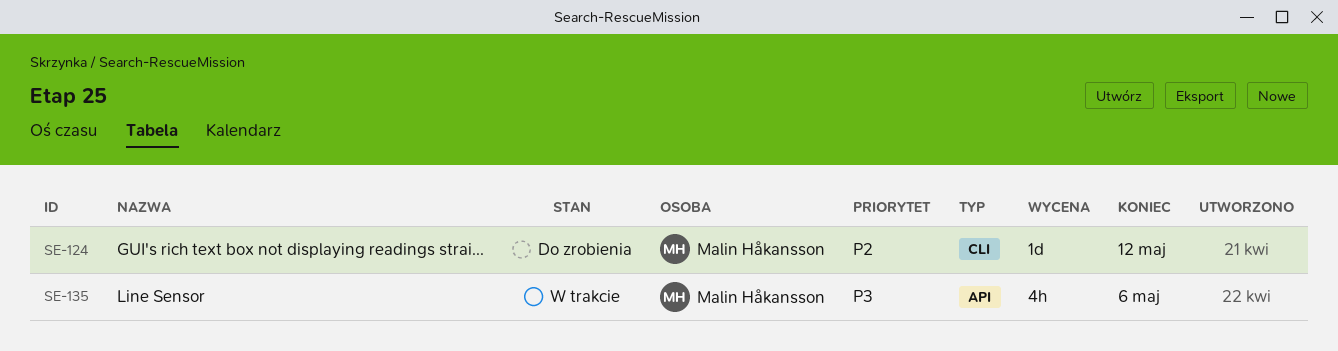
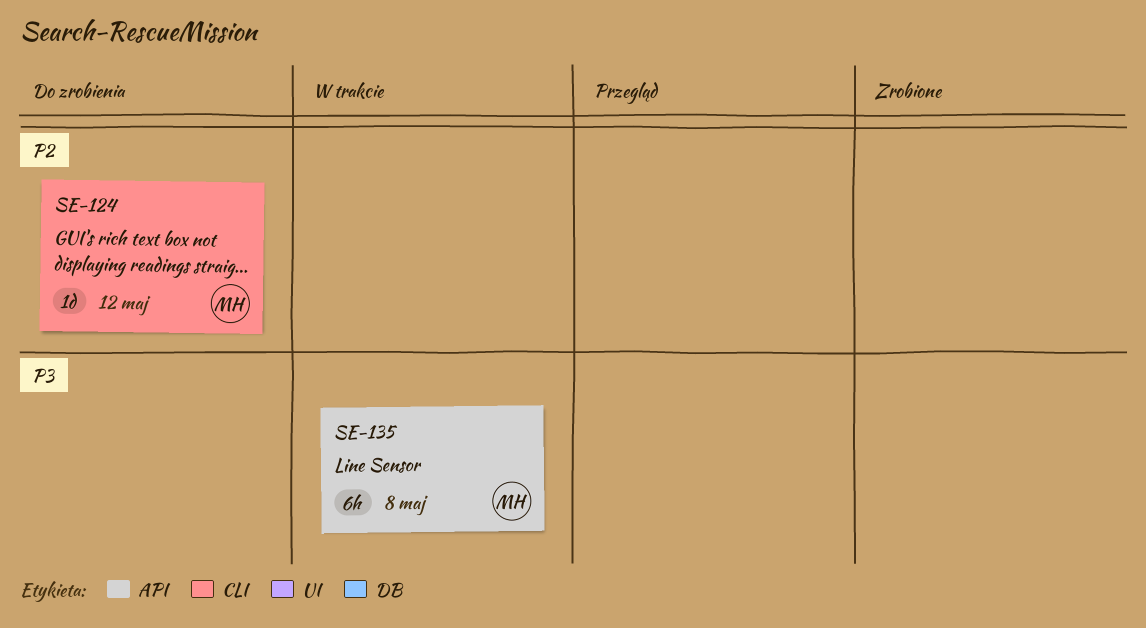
SE-135, estimate: 4h -> 6h
SE-135, due: May 6 -> May 8

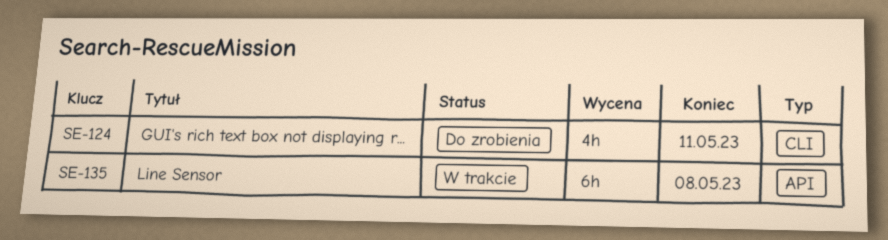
SE-124, estimate: 1d -> 4h
SE-124, due: May 12 -> May 11

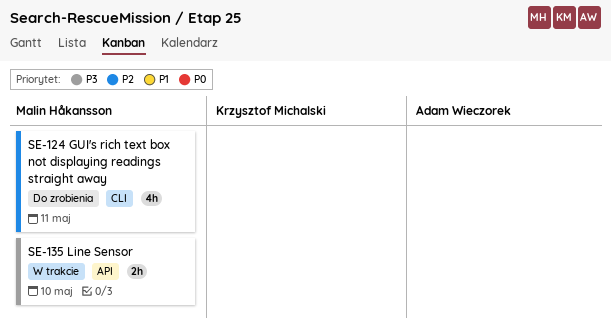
SE-135, estimate: 6h -> 2h
SE-135, due: May 8 -> May 10

